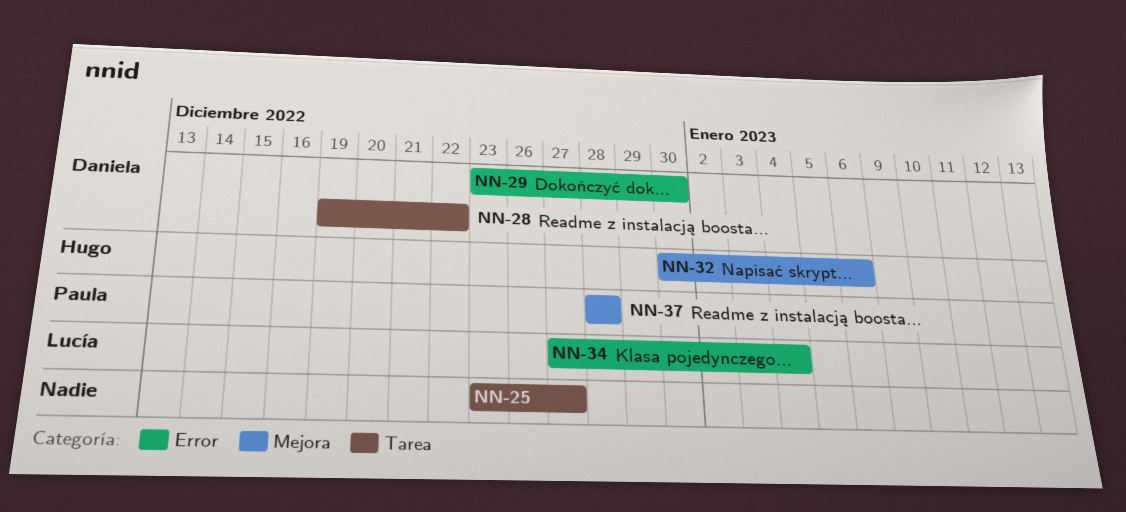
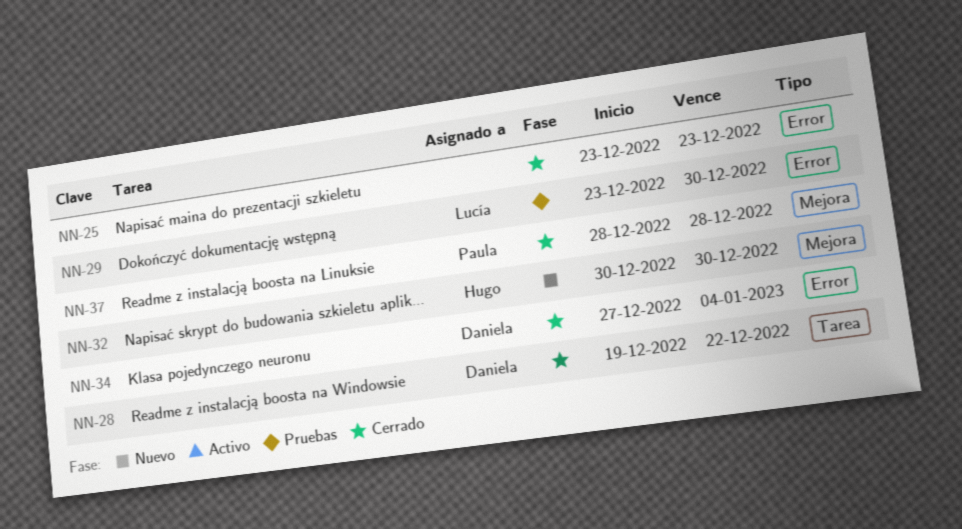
NN-25, label: Tarea -> Error
NN-25, due: Dec 27 -> Dec 23
NN-29, owner: Daniela -> Lucía
NN-32, due: Jan 6 -> Dec 30
NN-34, owner: Lucía -> Daniela

